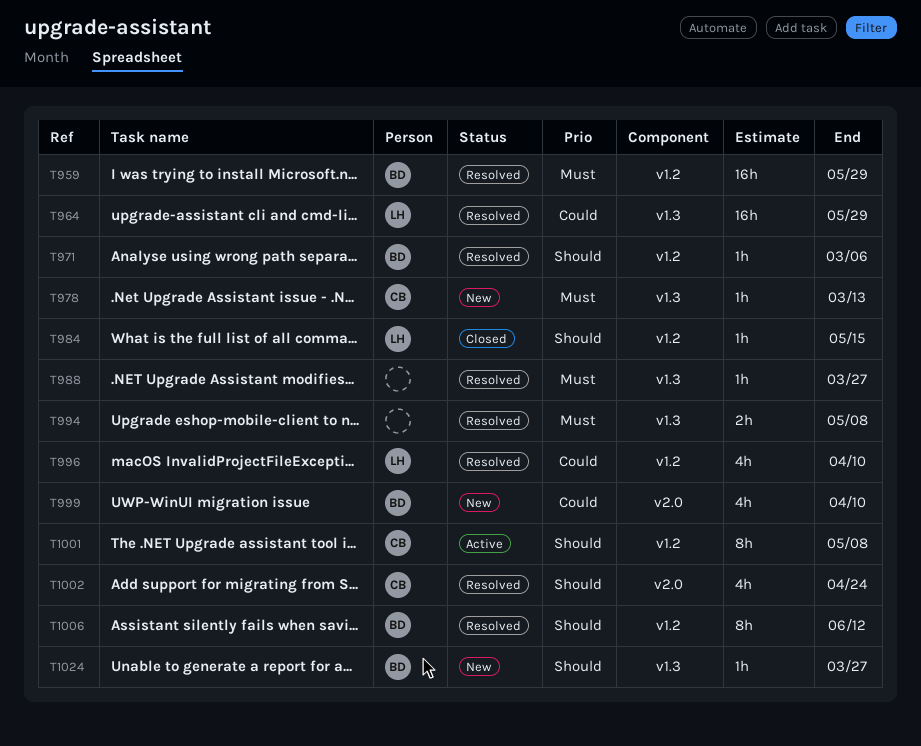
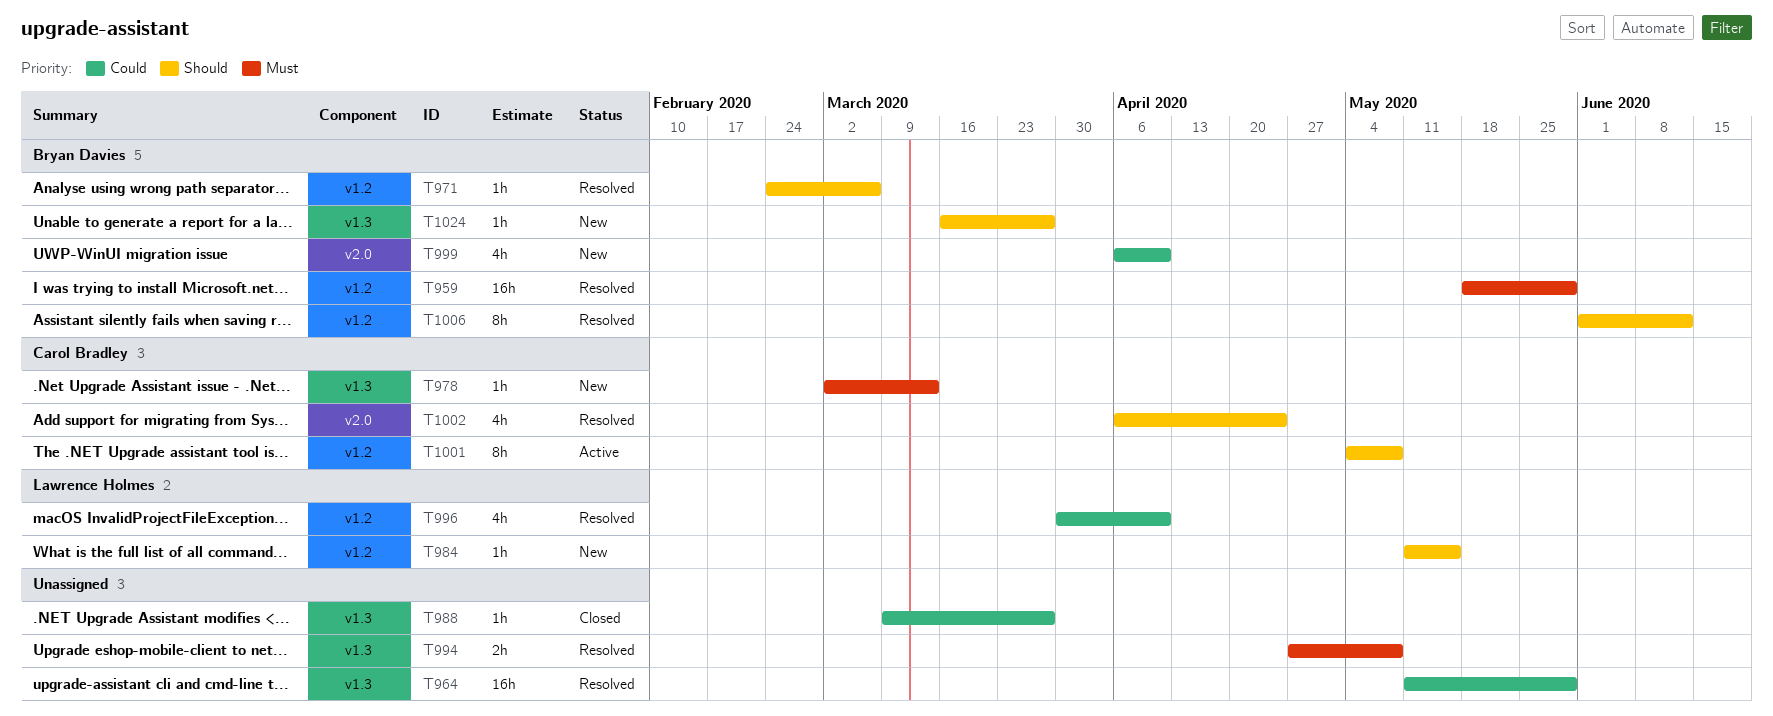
T964, owner: Lawrence Holmes -> none
T984, status: Closed -> New
T988, status: Resolved -> Closed
T988, priority: Must -> Could

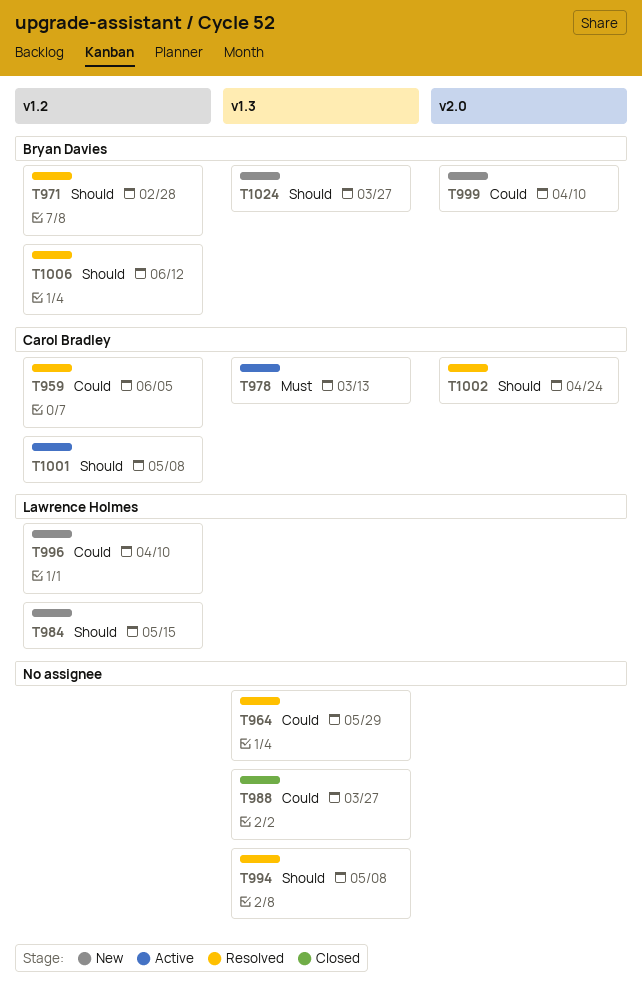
T959, owner: Bryan Davies -> Carol Bradley
T959, priority: Must -> Could
T959, due: May 29 -> Jun 5
T971, due: Mar 6 -> Feb 28
T978, status: New -> Active
T994, priority: Must -> Should
T996, status: Resolved -> New

